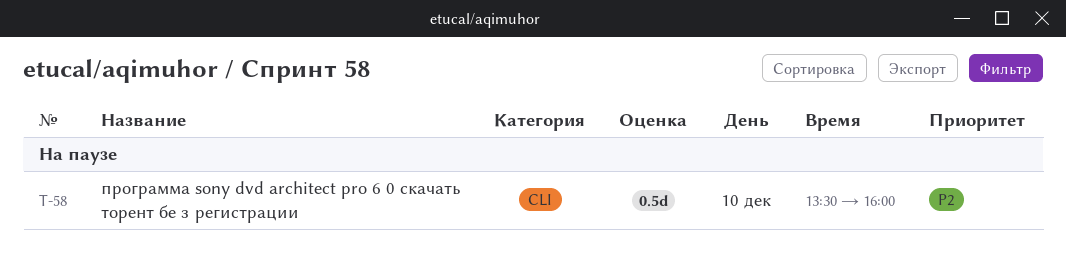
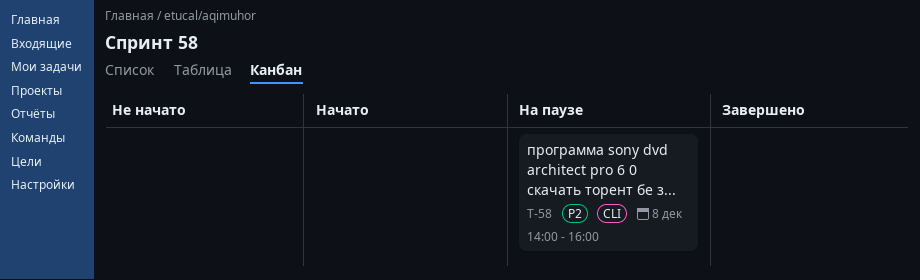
T-58, day: Dec 10 -> Dec 8
T-58, begins: 13:30 -> 14:00

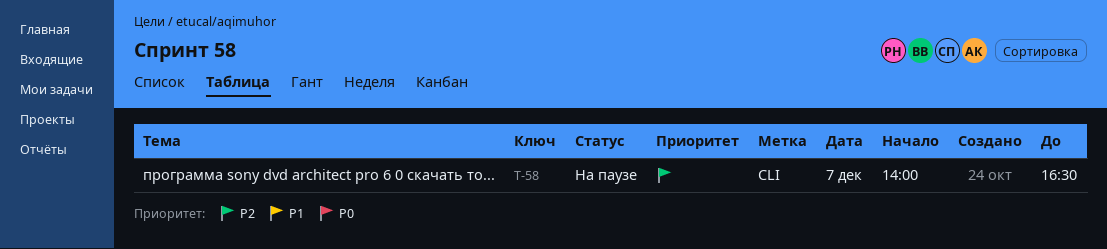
T-58, day: Dec 8 -> Dec 7
T-58, ends: 16:00 -> 16:30

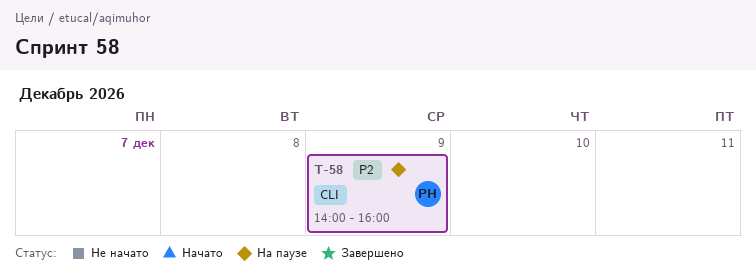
T-58, day: Dec 7 -> Dec 9
T-58, ends: 16:30 -> 16:00

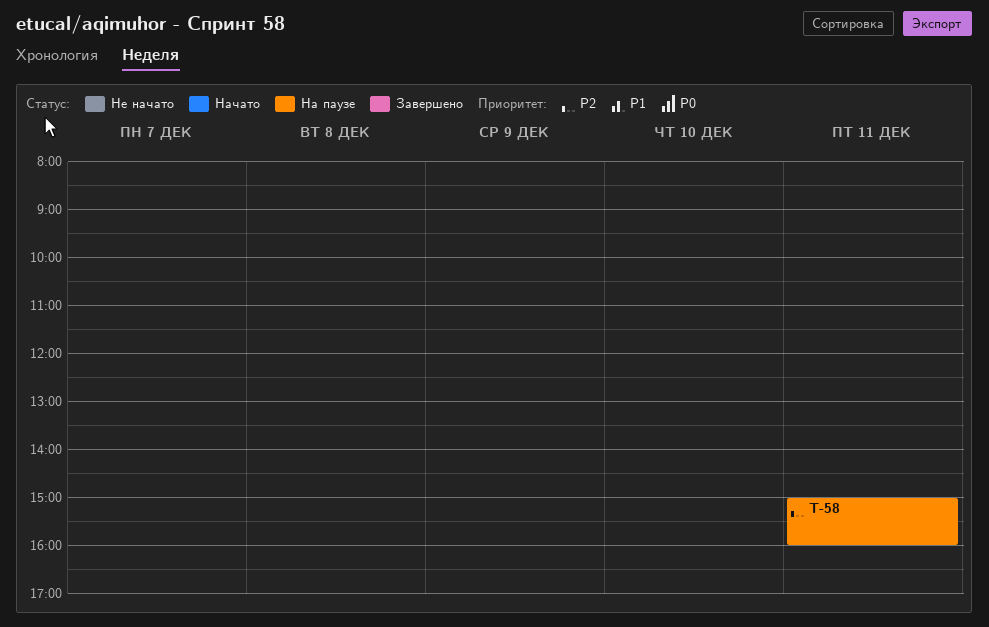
T-58, day: Dec 9 -> Dec 11
T-58, begins: 14:00 -> 15:00

